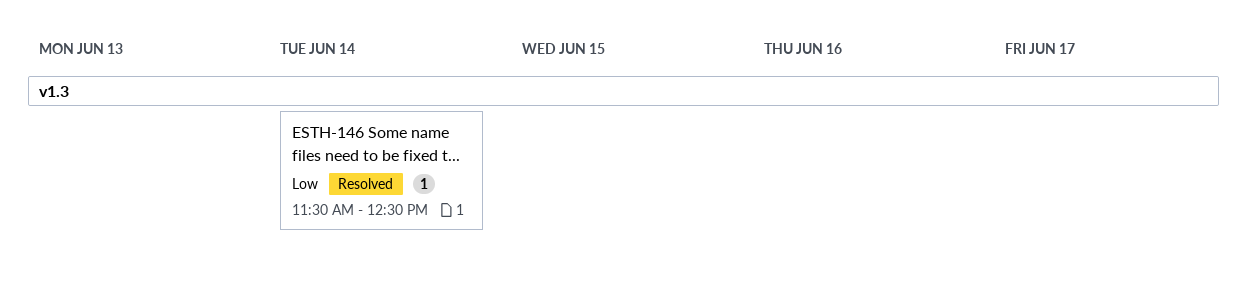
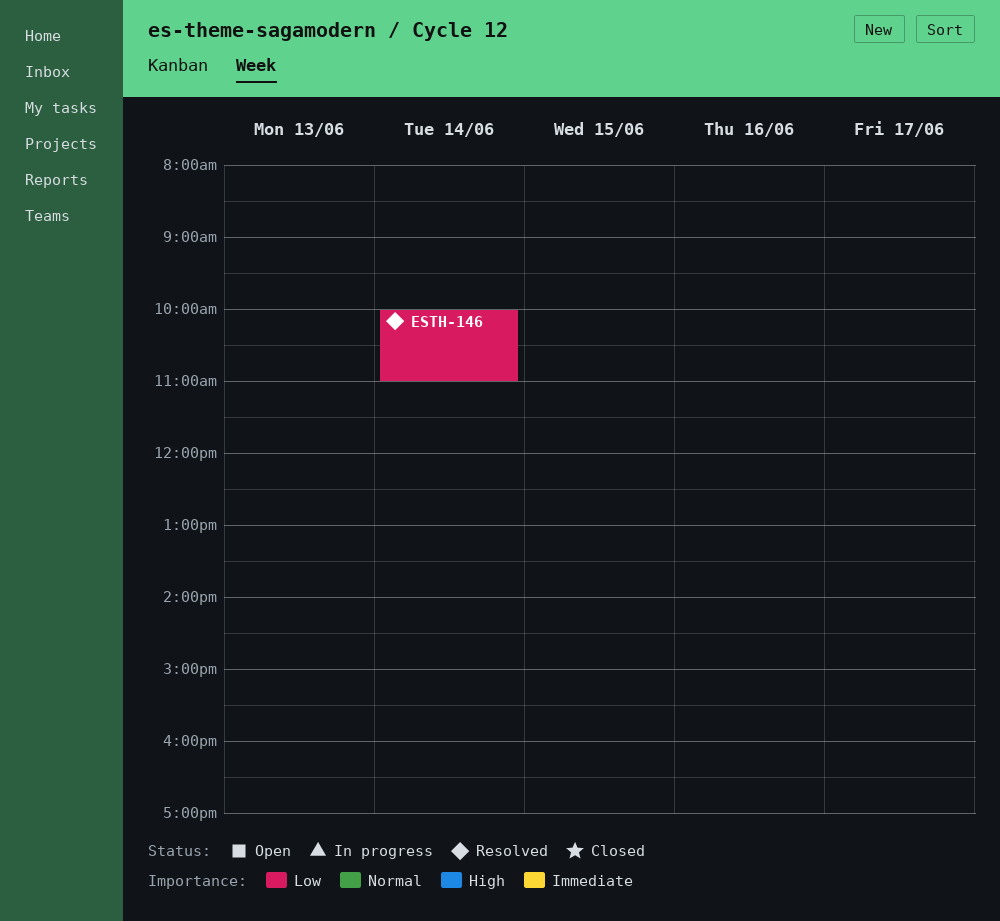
ESTH-146, begins: 11:30 -> 10:00
ESTH-146, ends: 12:30 -> 11:00

